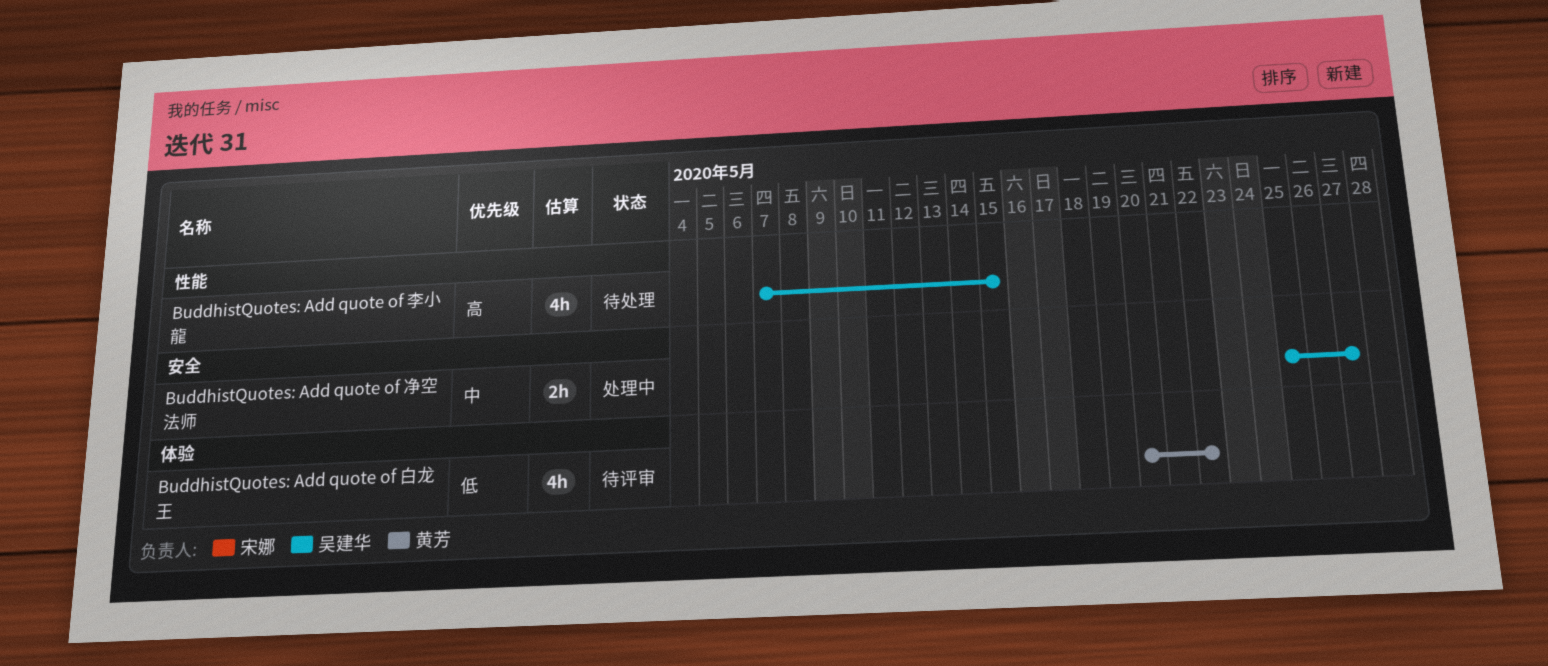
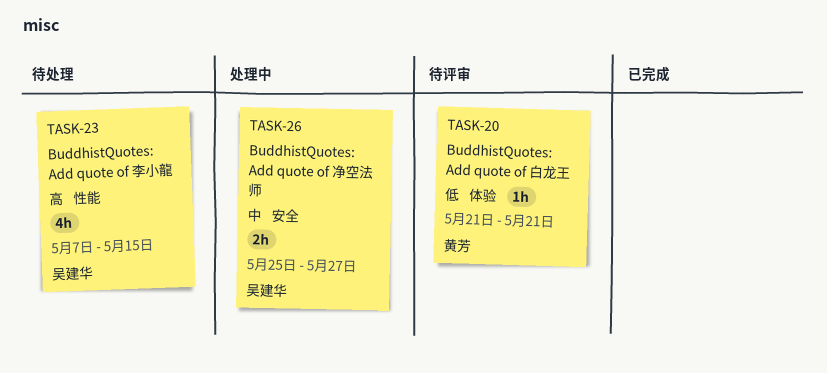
BuddhistQuotes: Add quote of 白龙王, estimate: 4h -> 1h
BuddhistQuotes: Add quote of 白龙王, start: May 20 -> May 21
BuddhistQuotes: Add quote of 白龙王, due: May 22 -> May 21

